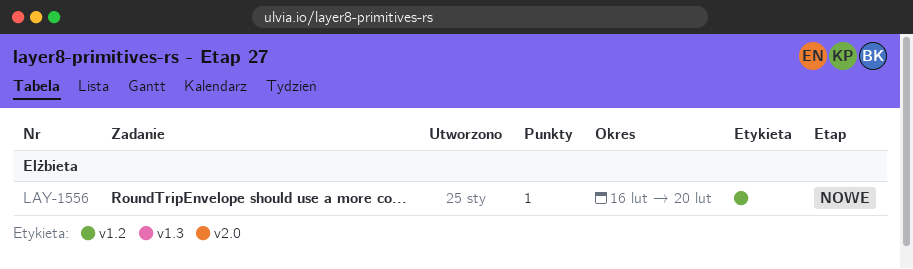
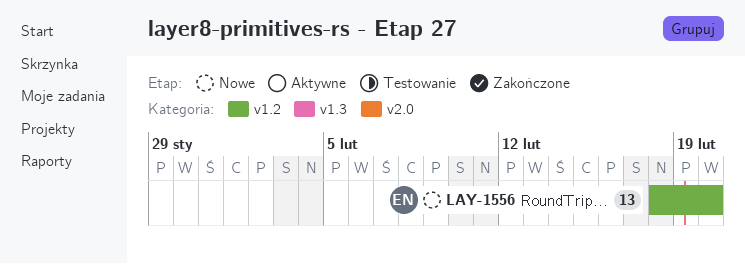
LAY-1556, estimate: 1 -> 13
LAY-1556, start: Feb 16 -> Feb 18

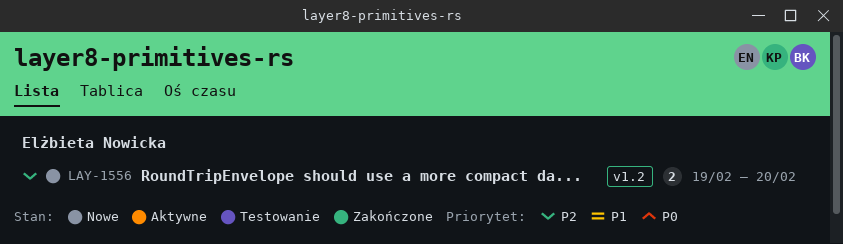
LAY-1556, estimate: 13 -> 2
LAY-1556, start: Feb 18 -> Feb 19

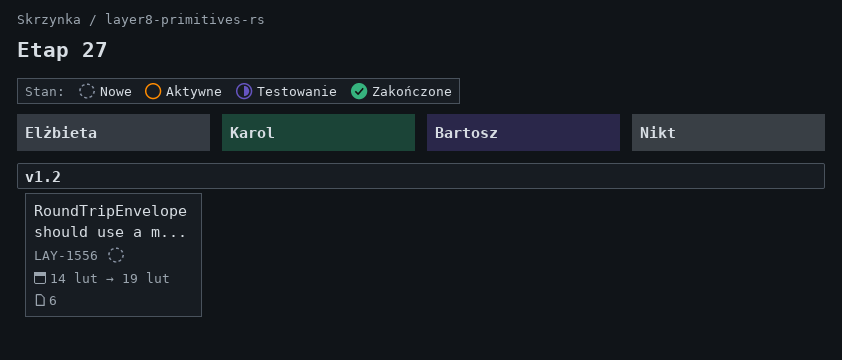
LAY-1556, start: Feb 19 -> Feb 14
LAY-1556, due: Feb 20 -> Feb 19

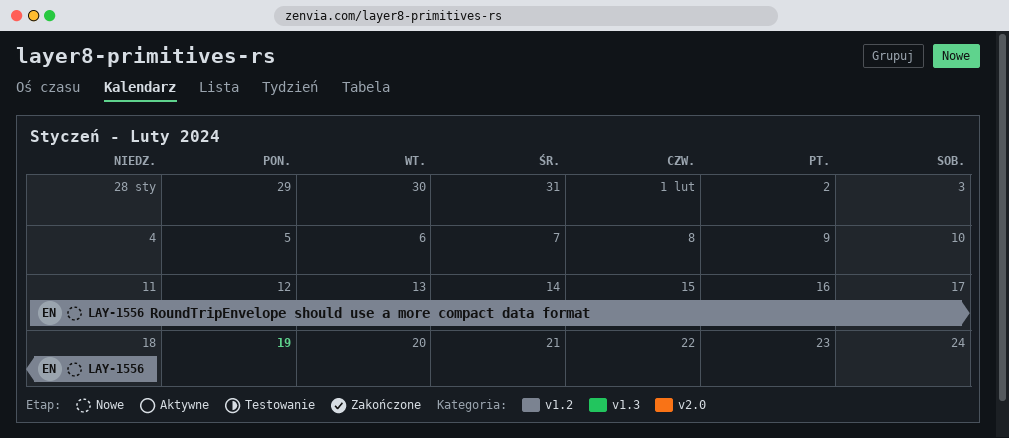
LAY-1556, start: Feb 14 -> Feb 11
LAY-1556, due: Feb 19 -> Feb 18

